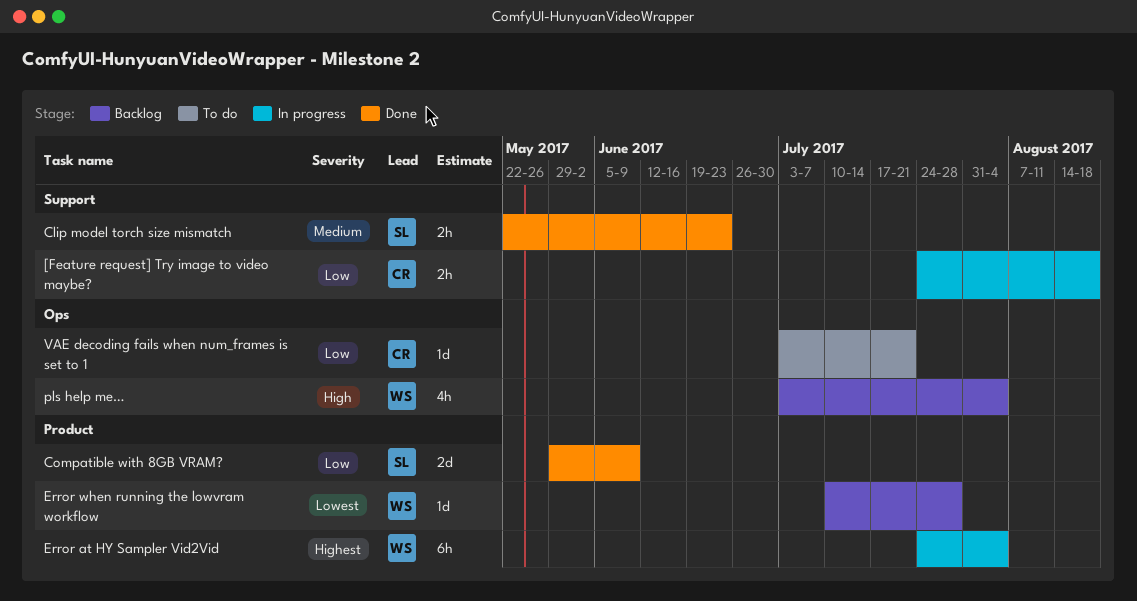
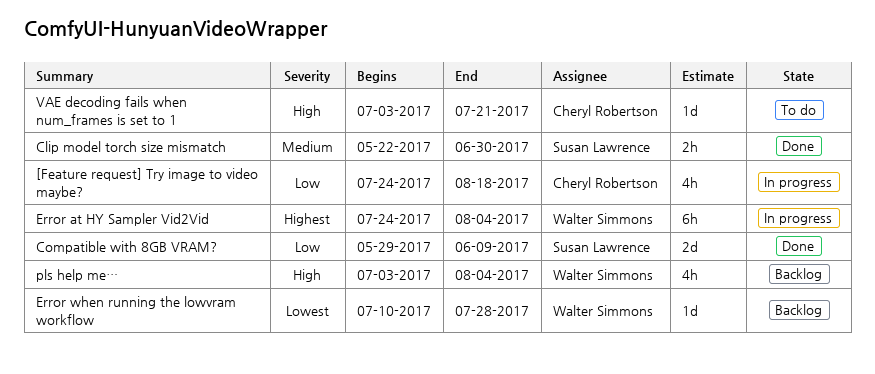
[Feature request] Try image to video maybe?, estimate: 2h -> 4h
Clip model torch size mismatch, due: Jun 23 -> Jun 30
VAE decoding fails when num_frames is set to 1, priority: Low -> High

